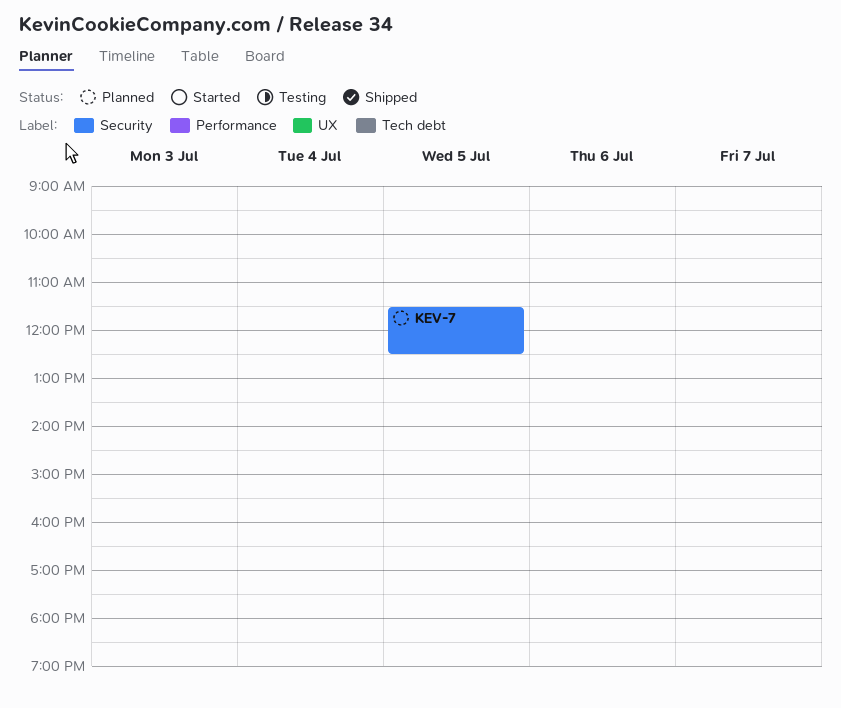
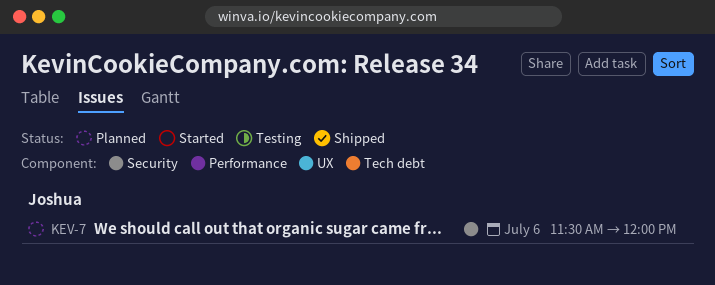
KEV-7, day: Jul 5 -> Jul 6
KEV-7, ends: 12:30 -> 12:00

